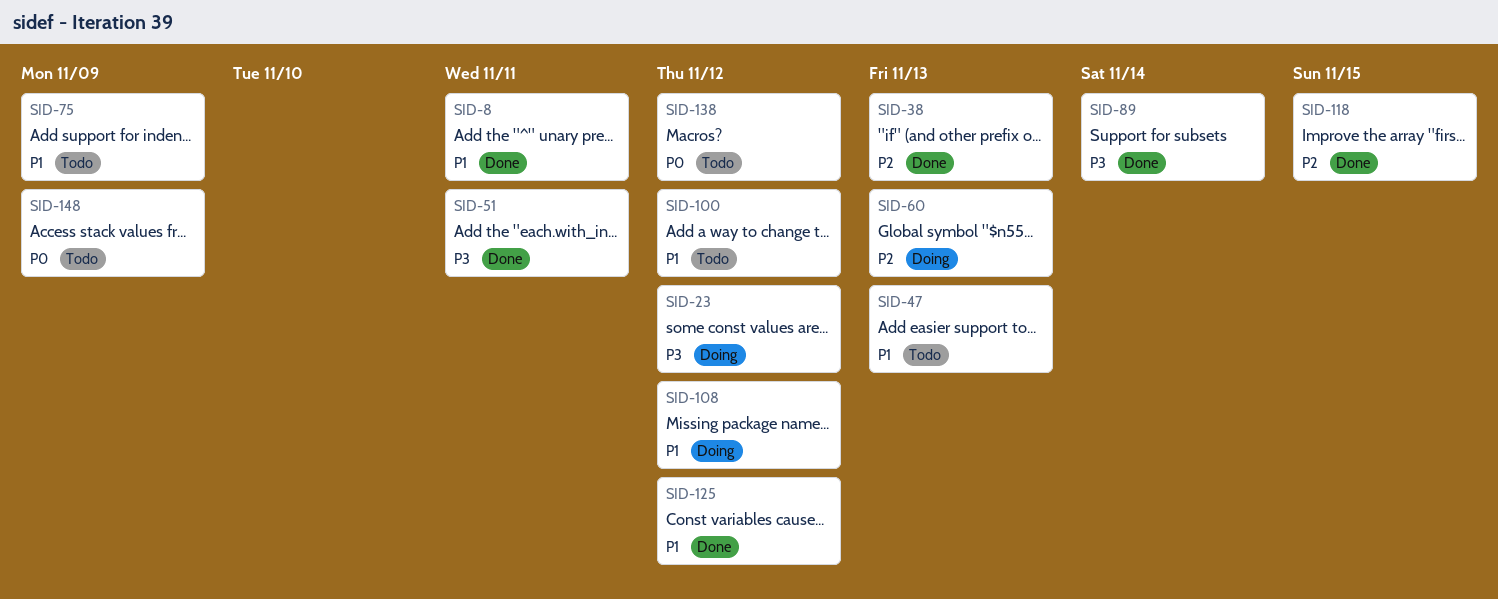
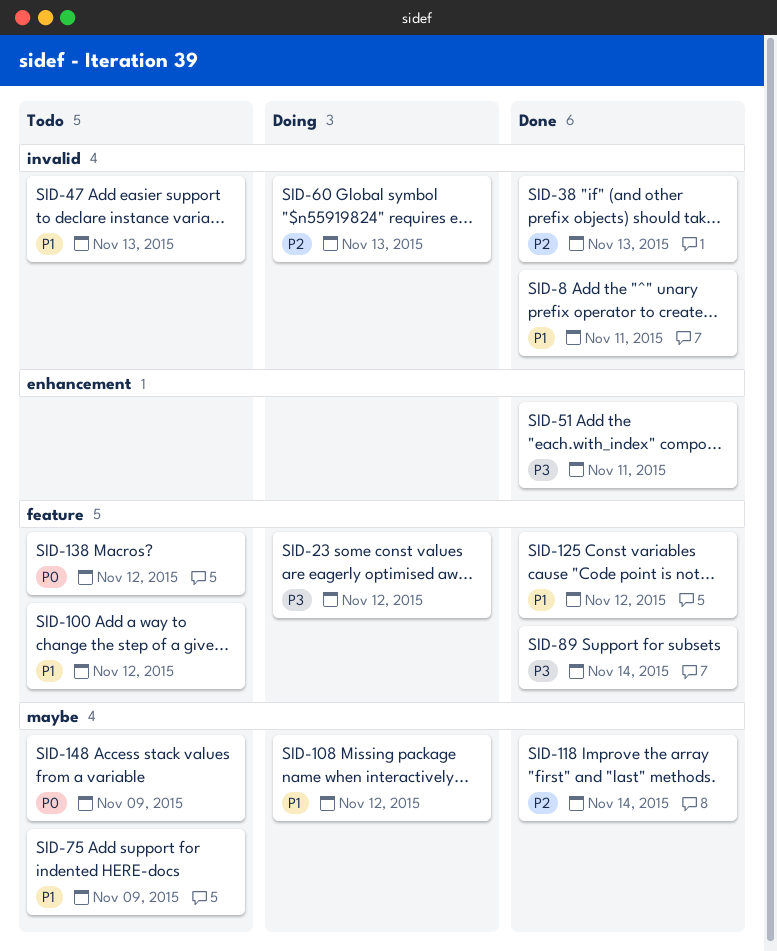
SID-118, due: Nov 15 -> Nov 14

